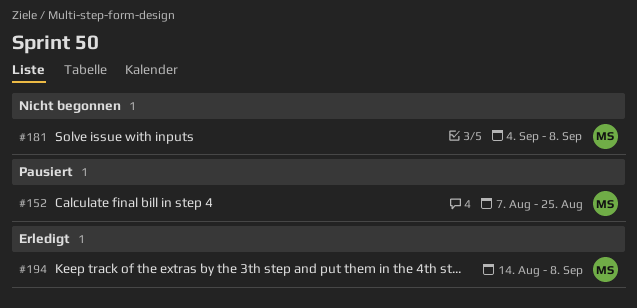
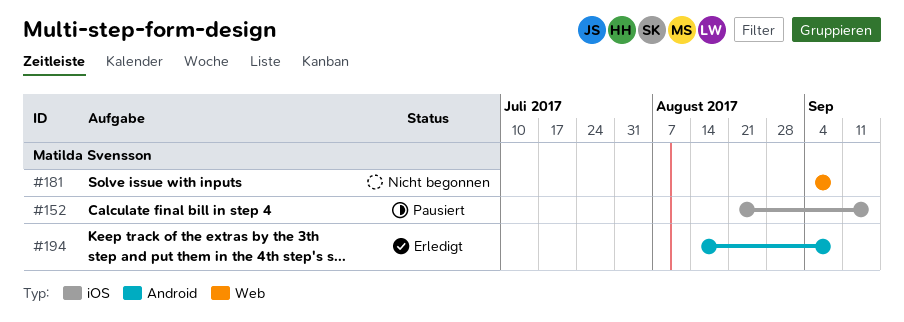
#152, start: Aug 7 -> Aug 21
#152, due: Aug 25 -> Sep 15

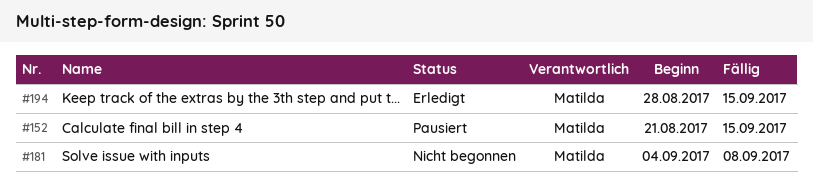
#194, start: Aug 14 -> Aug 28
#194, due: Sep 8 -> Sep 15

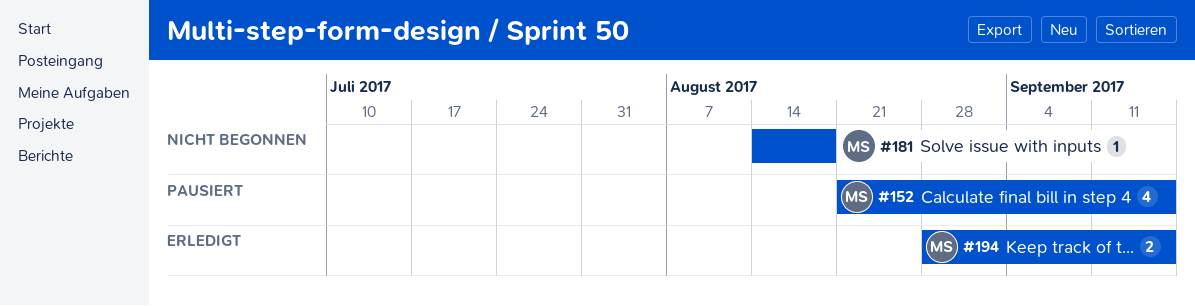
#181, start: Sep 4 -> Aug 14
#181, due: Sep 8 -> Aug 18

